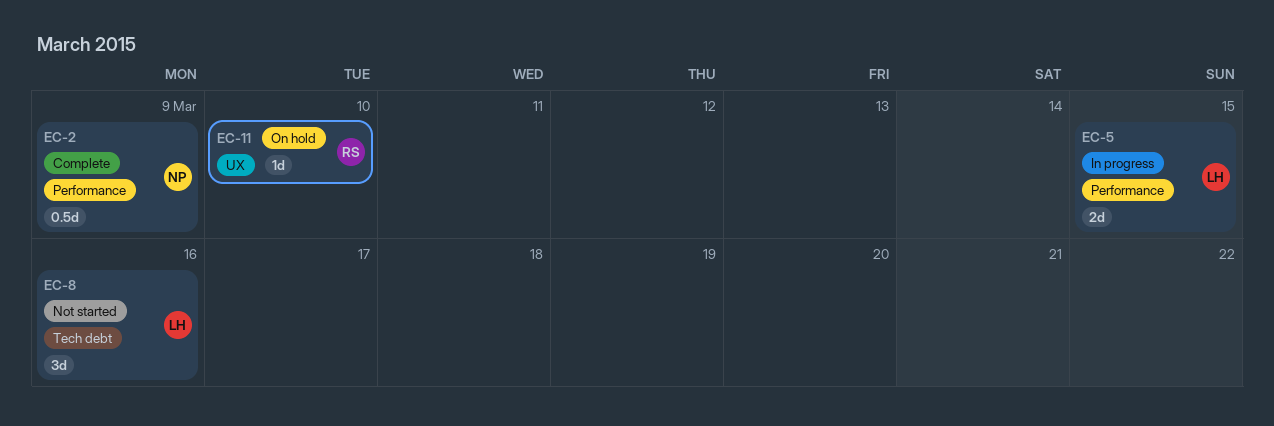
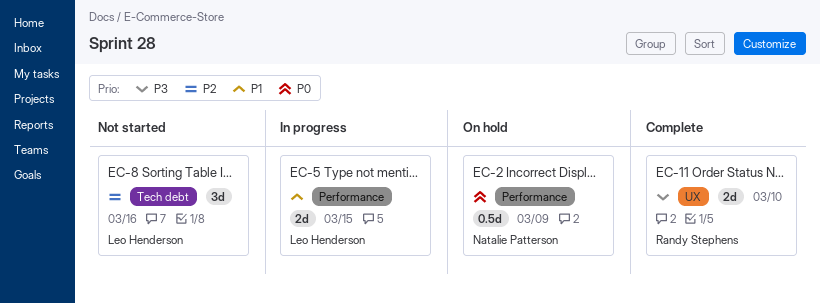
EC-2, status: Complete -> On hold
EC-11, status: On hold -> Complete
EC-11, estimate: 1d -> 2d

